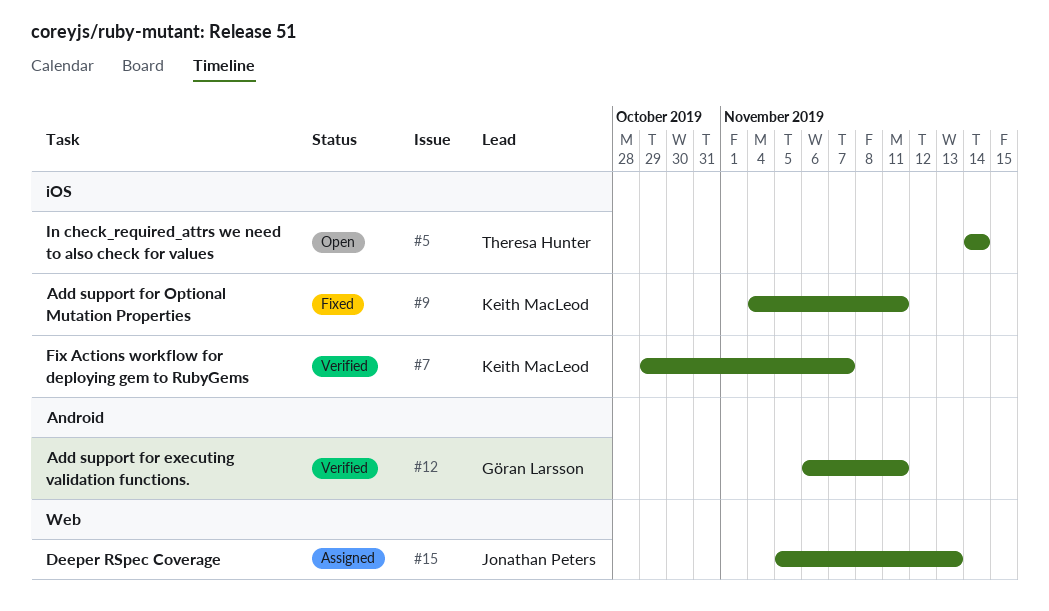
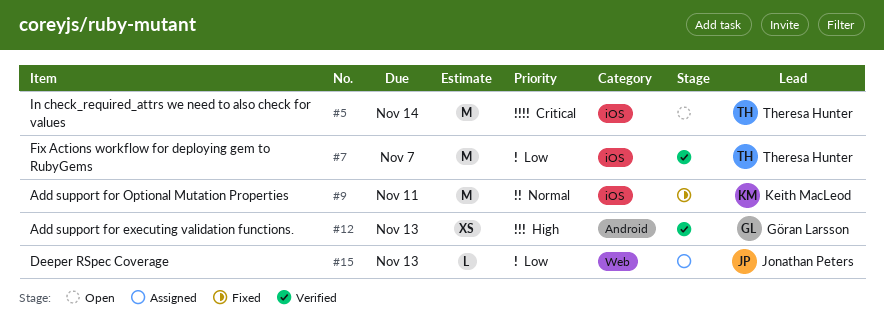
#7, owner: Keith MacLeod -> Theresa Hunter
#12, due: Nov 11 -> Nov 13

